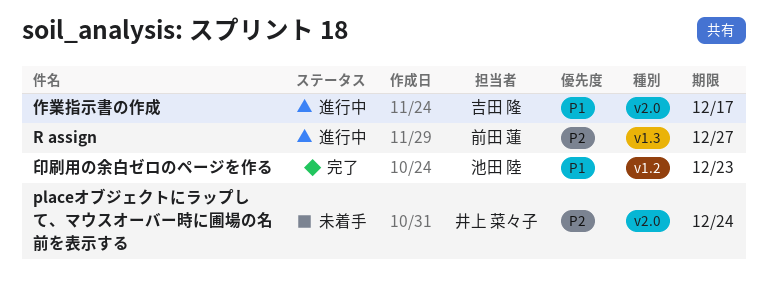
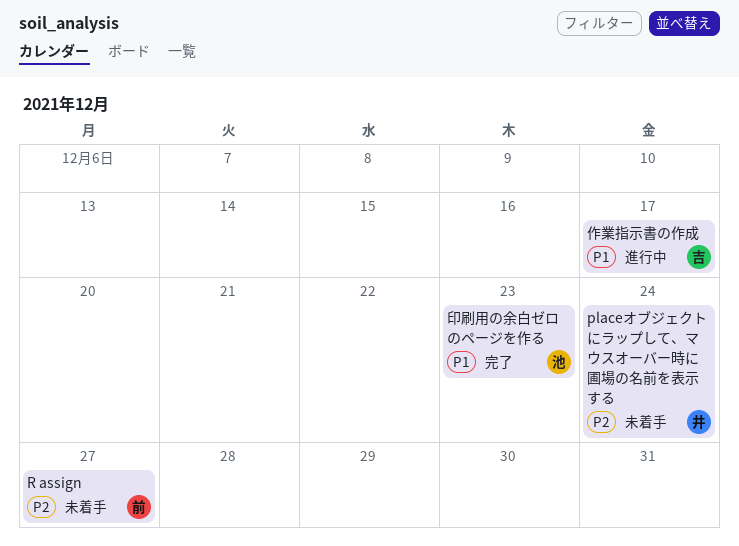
R assign, status: 進行中 -> 未着手

